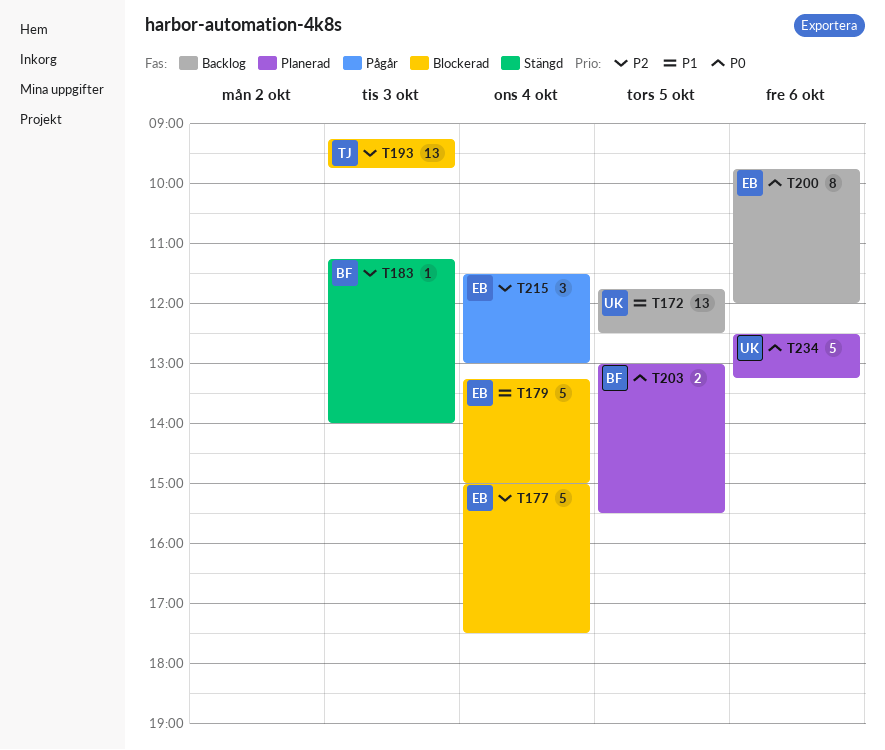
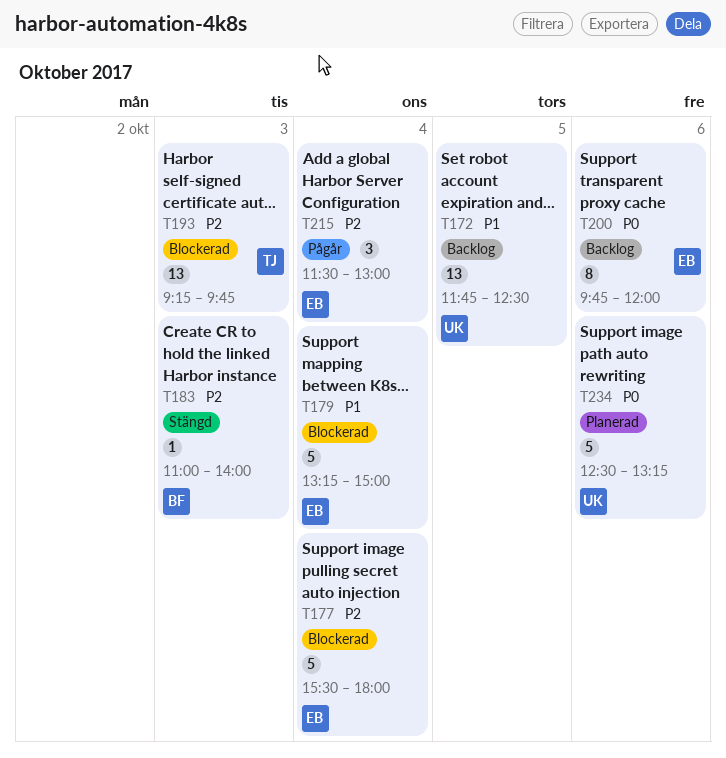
T177, begins: 15:00 -> 15:30
T177, ends: 17:30 -> 18:00
T183, begins: 11:15 -> 11:00
T203: present -> none

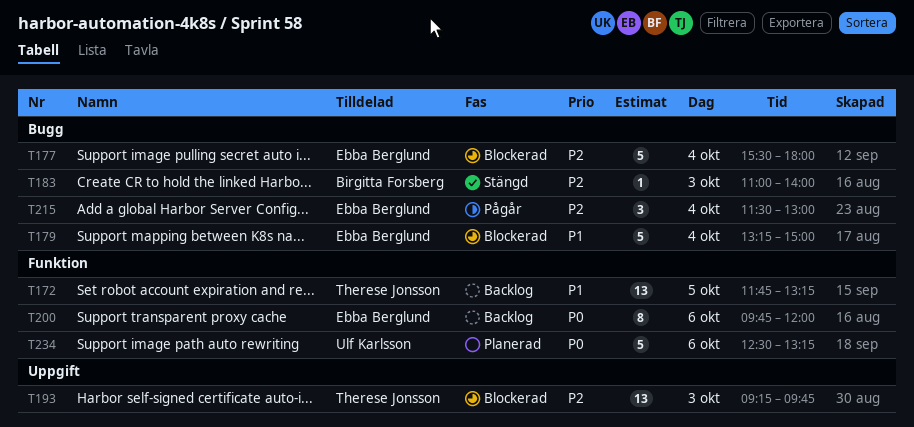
T172, owner: Ulf Karlsson -> Therese Jonsson
T172, ends: 12:30 -> 13:15

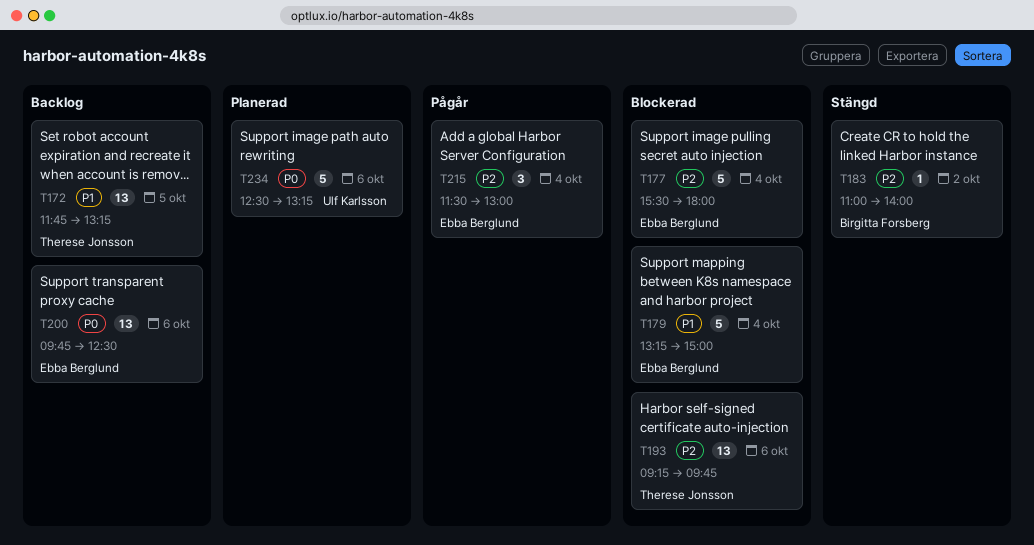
T183, day: Oct 3 -> Oct 2
T193, day: Oct 3 -> Oct 6
T200, estimate: 8 -> 13
T200, ends: 12:00 -> 12:30

